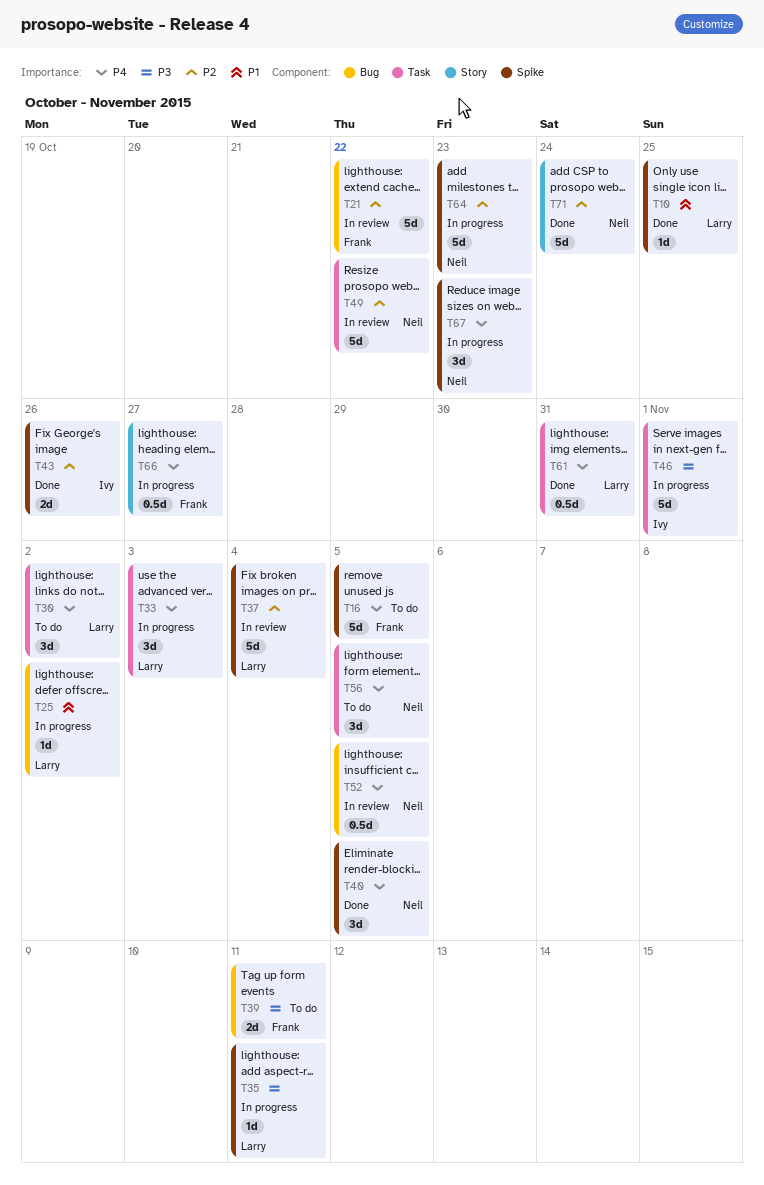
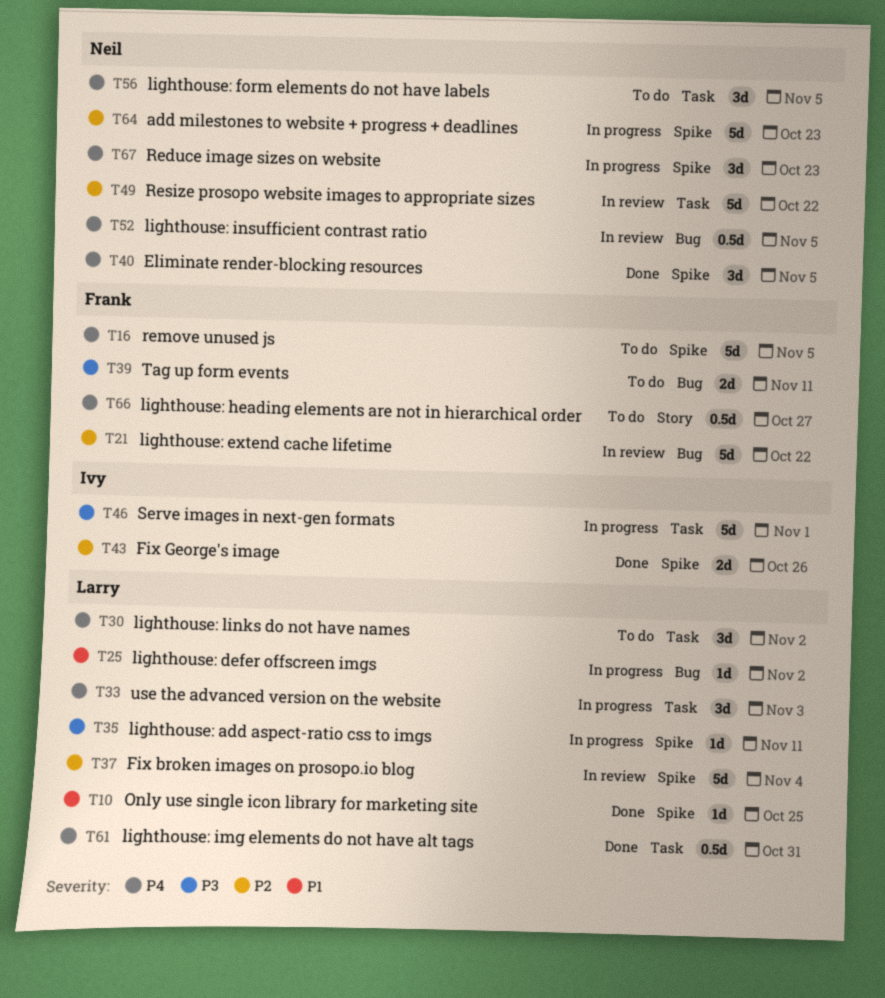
T66, status: In progress -> To do
T71: present -> none

